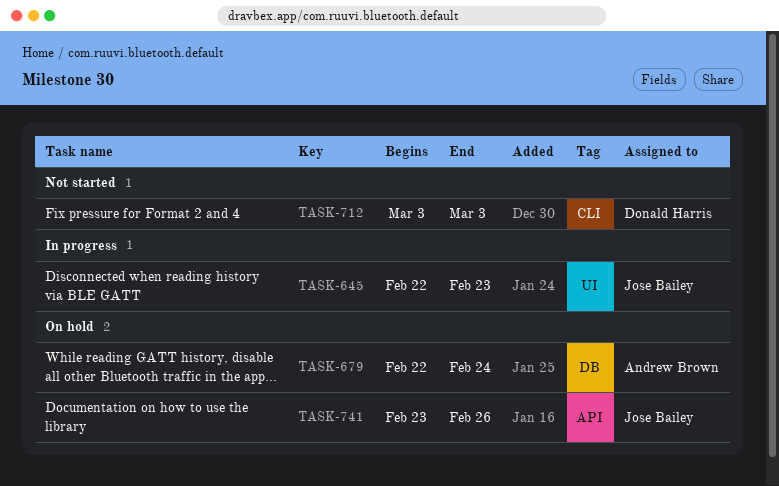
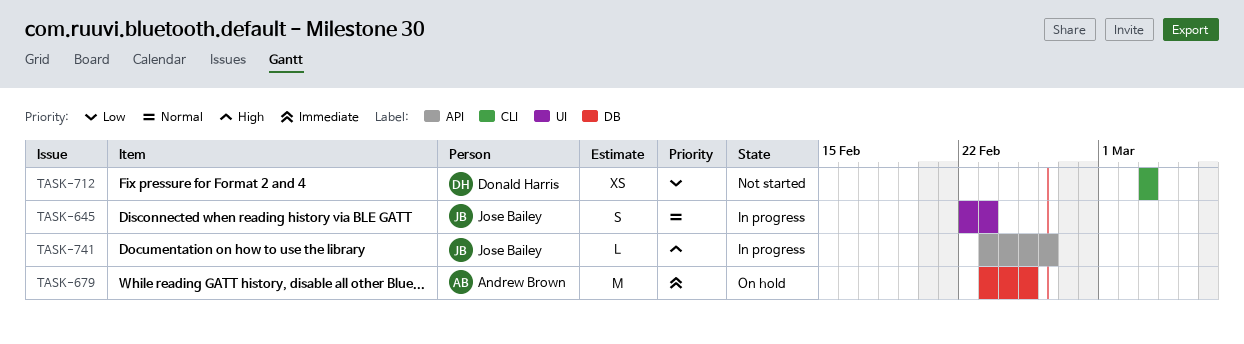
TASK-679, start: Feb 22 -> Feb 23
TASK-679, due: Feb 24 -> Feb 25
TASK-741, status: On hold -> In progress

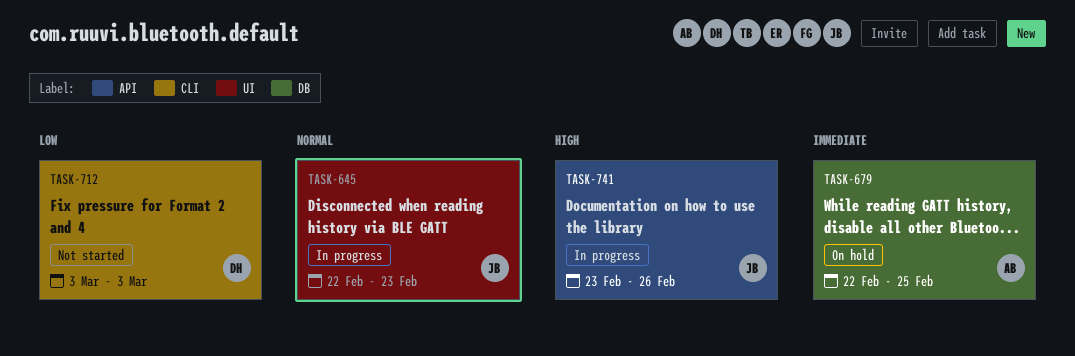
TASK-679, start: Feb 23 -> Feb 22

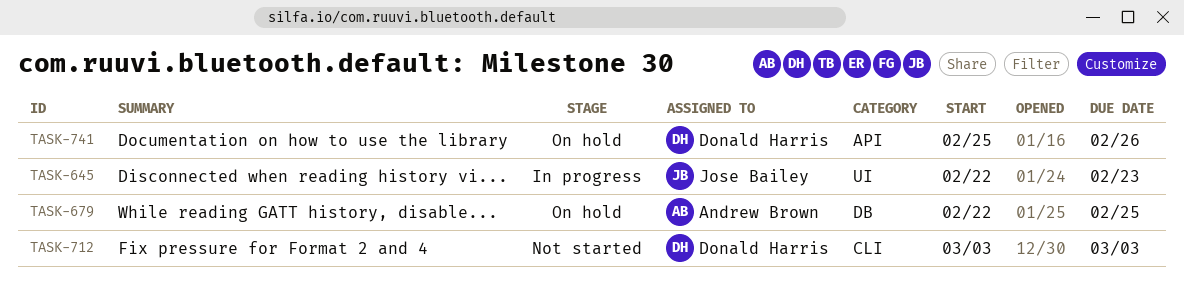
TASK-741, status: In progress -> On hold
TASK-741, owner: Jose Bailey -> Donald Harris
TASK-741, start: Feb 23 -> Feb 25

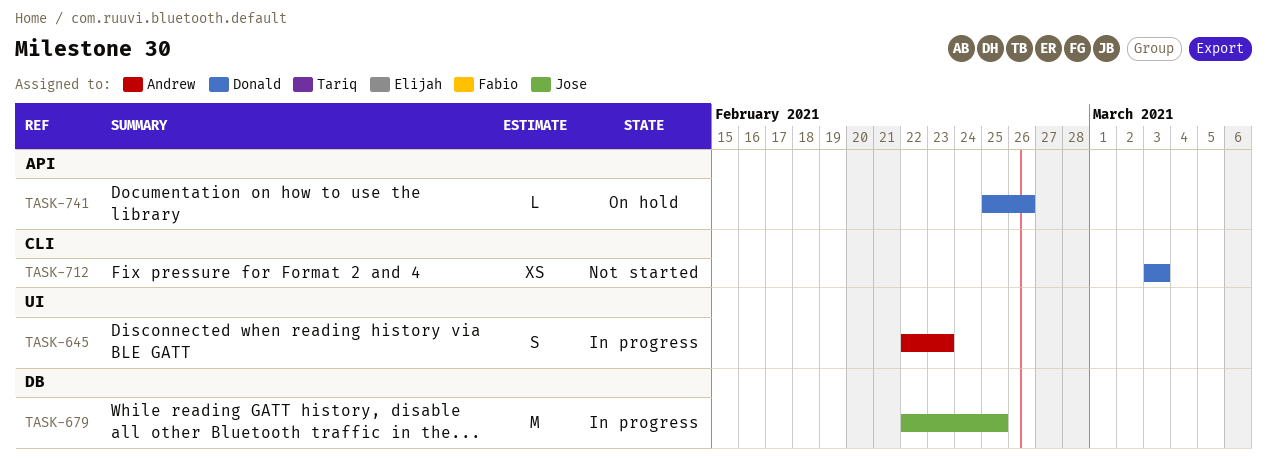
TASK-645, owner: Jose Bailey -> Andrew Brown
TASK-679, status: On hold -> In progress
TASK-679, owner: Andrew Brown -> Jose Bailey

